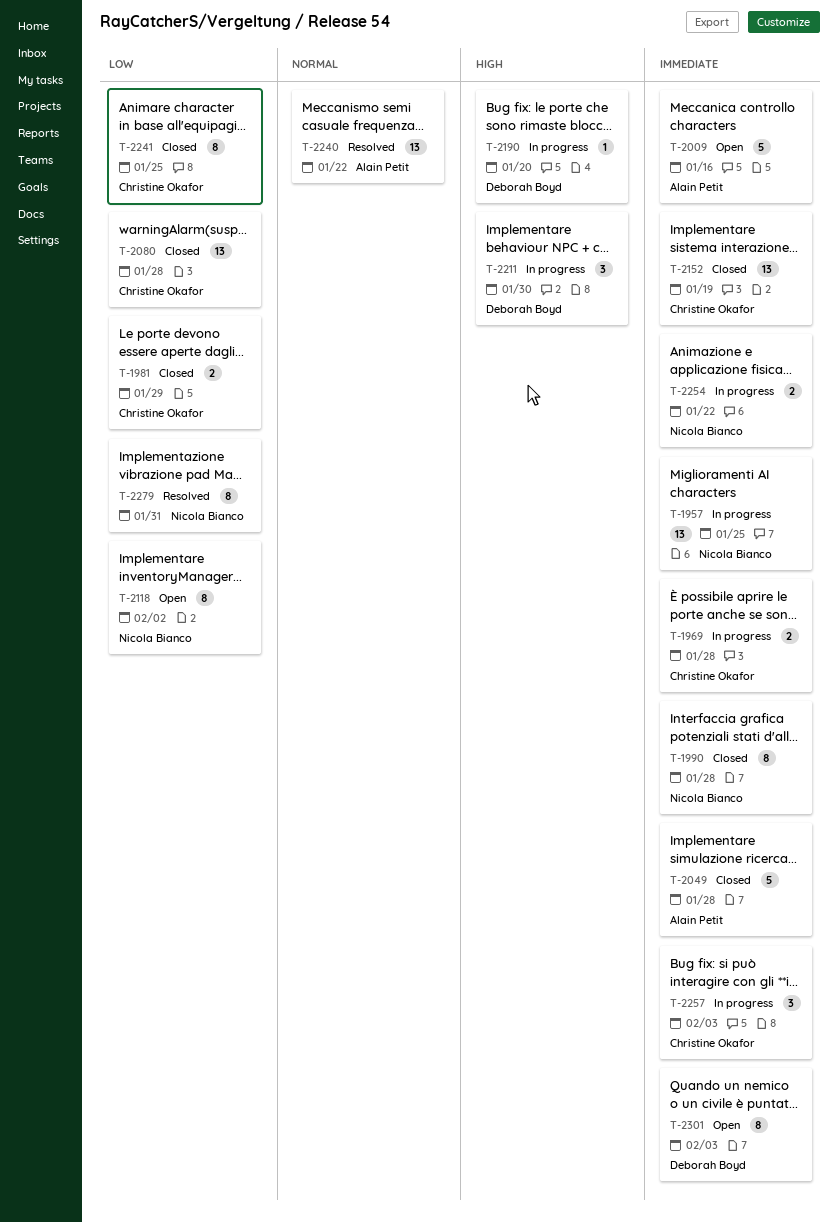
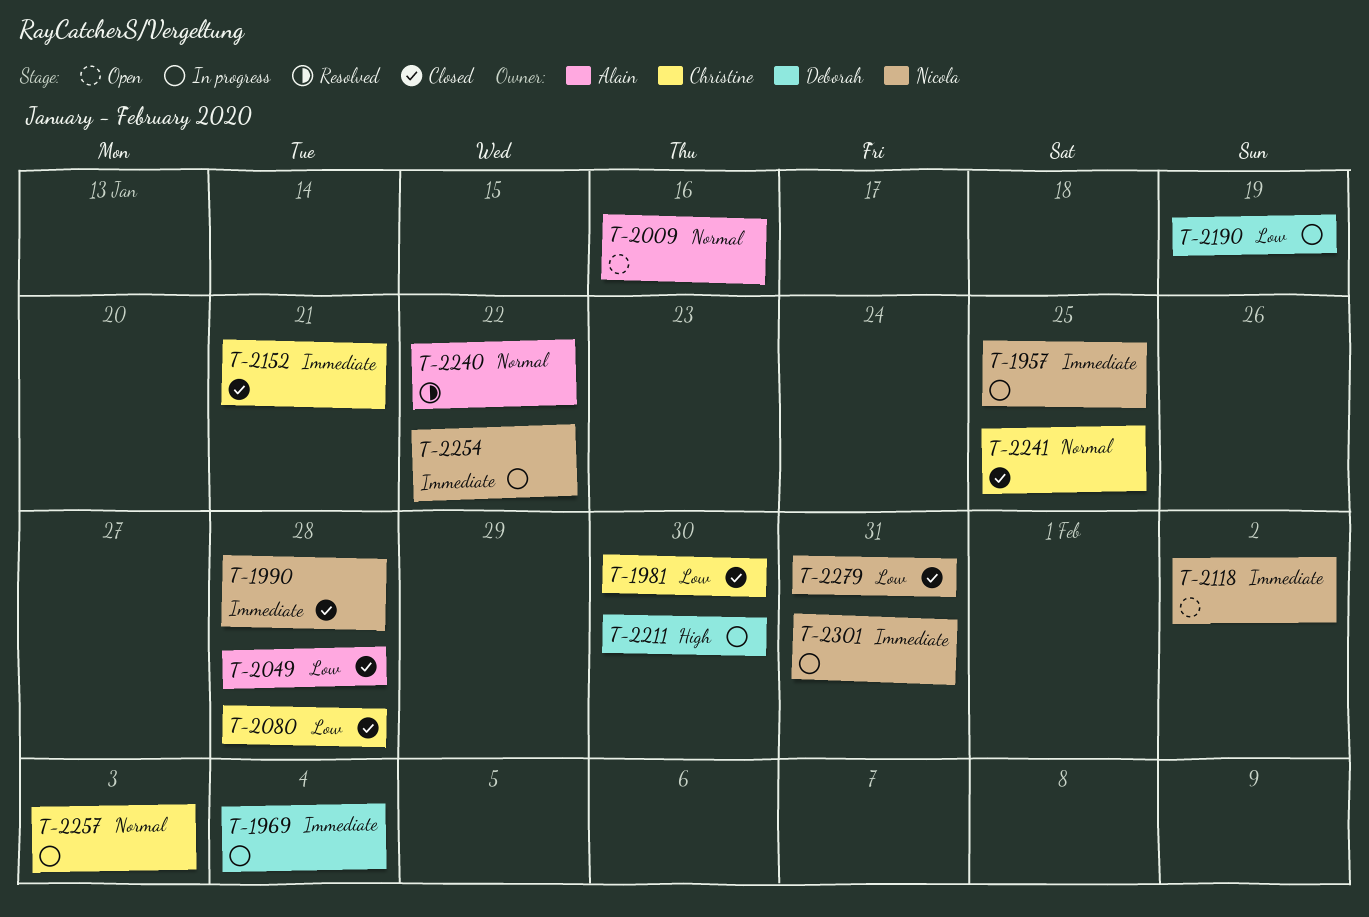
T-1969, owner: Christine Okafor -> Deborah Boyd
T-1969, due: Jan 28 -> Feb 4
T-1981, due: Jan 29 -> Jan 30
T-2009, priority: Immediate -> Normal
T-2049, priority: Immediate -> Low
T-2118, priority: Low -> Immediate
T-2152, due: Jan 19 -> Jan 21
T-2190, priority: High -> Low
T-2190, due: Jan 20 -> Jan 19
T-2241, priority: Low -> Normal
T-2257, priority: Immediate -> Normal
T-2279, status: Resolved -> Closed
T-2301, status: Open -> In progress
T-2301, owner: Deborah Boyd -> Nicola Bianco
T-2301, due: Feb 3 -> Jan 31

